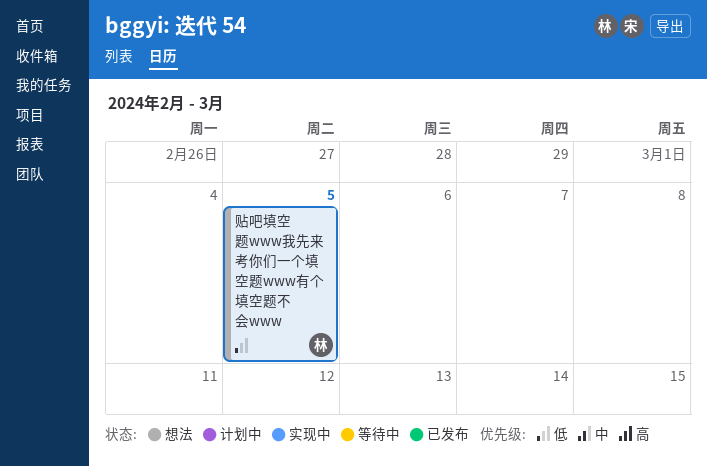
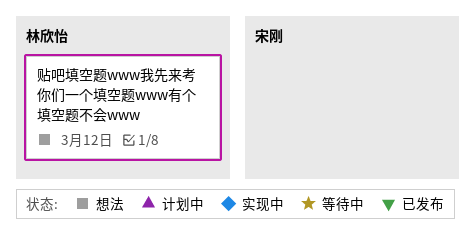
贴吧填空题www我先来考你们一个填空题www有个填空题不会www, due: Mar 5 -> Mar 12

